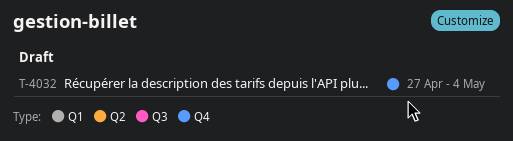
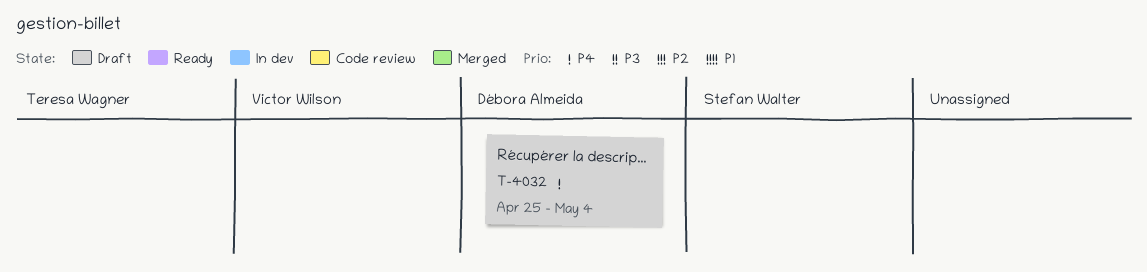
T-4032, start: Apr 27 -> Apr 25

